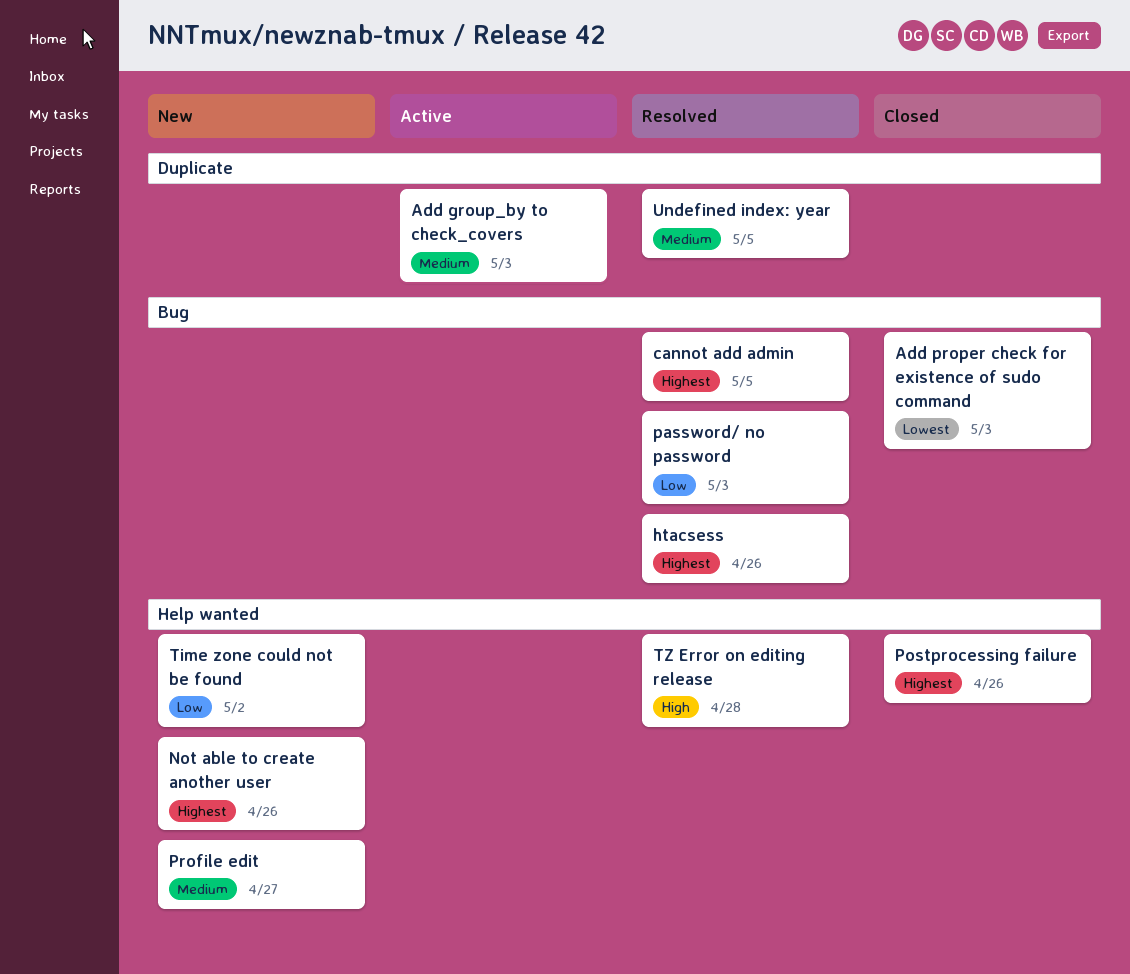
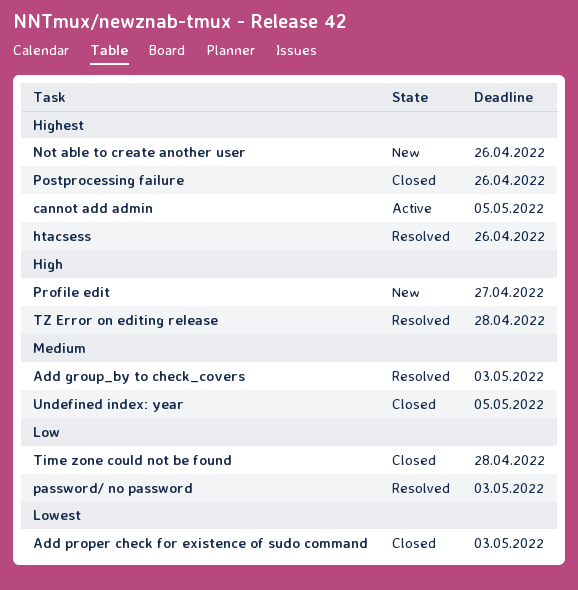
Add group_by to check_covers, status: Active -> Resolved
cannot add admin, status: Resolved -> Active
Profile edit, priority: Medium -> High
Time zone could not be found, status: New -> Closed
Time zone could not be found, due: May 2 -> Apr 28
Undefined index: year, status: Resolved -> Closed

